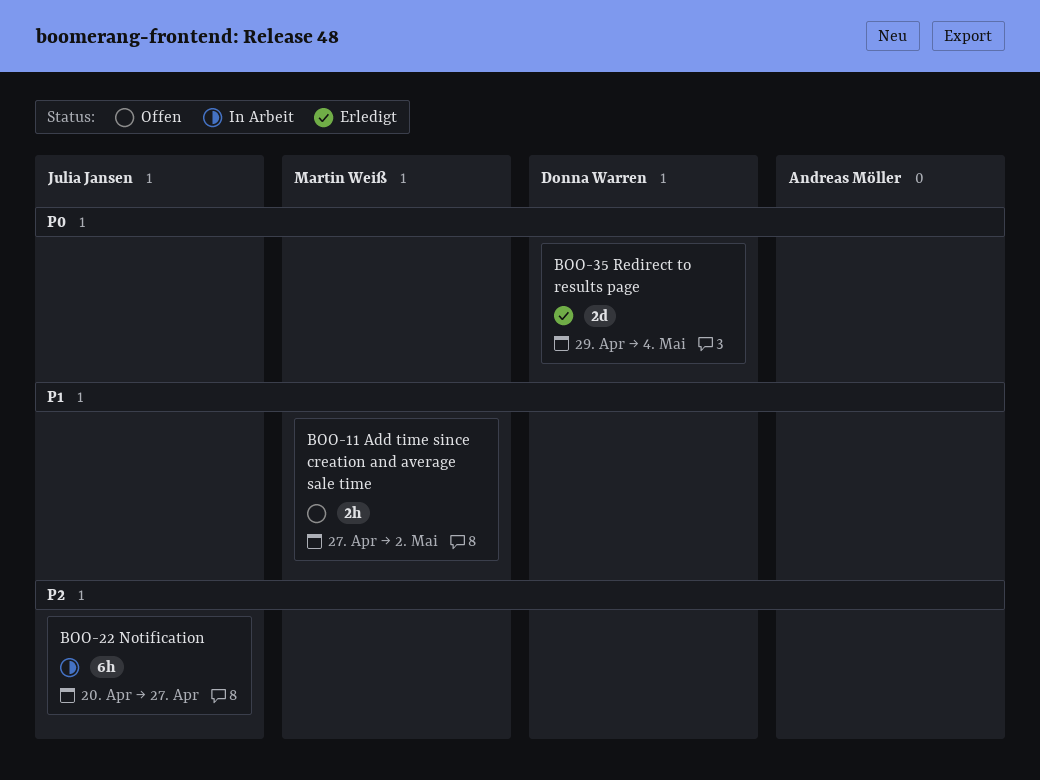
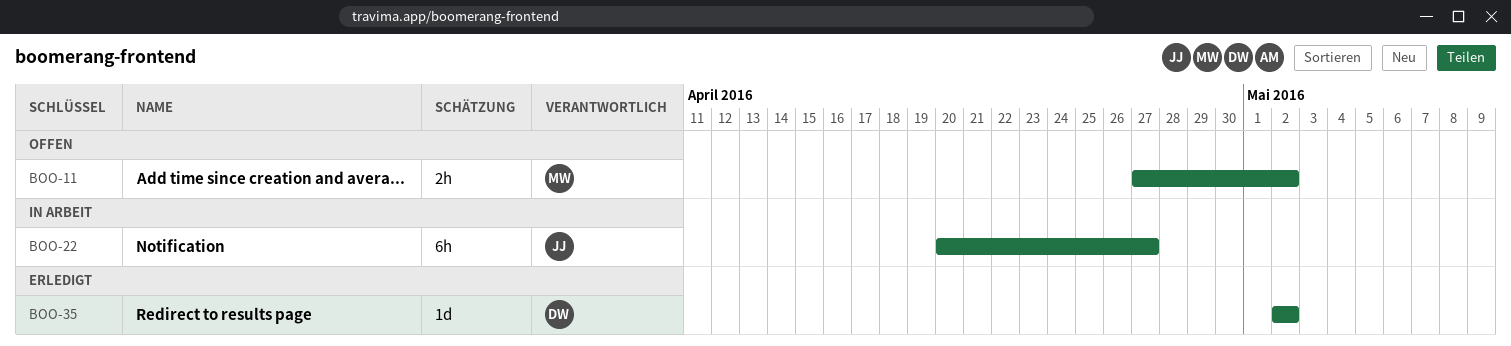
BOO-35, estimate: 2d -> 1d
BOO-35, start: Apr 29 -> May 2
BOO-35, due: May 4 -> May 2

